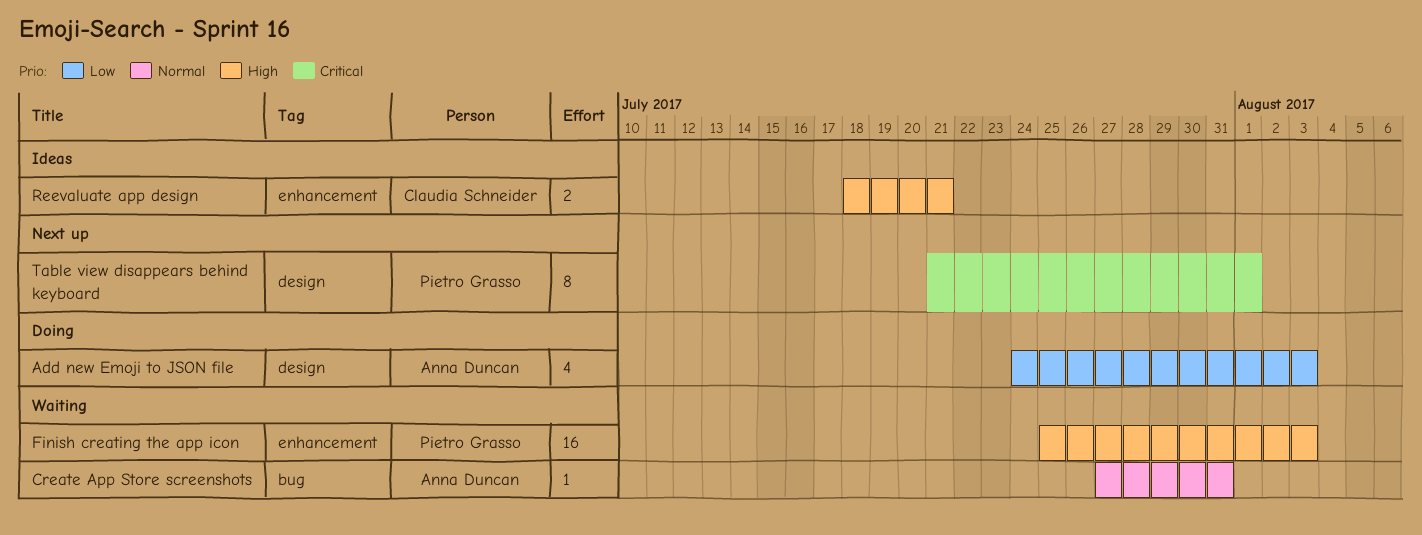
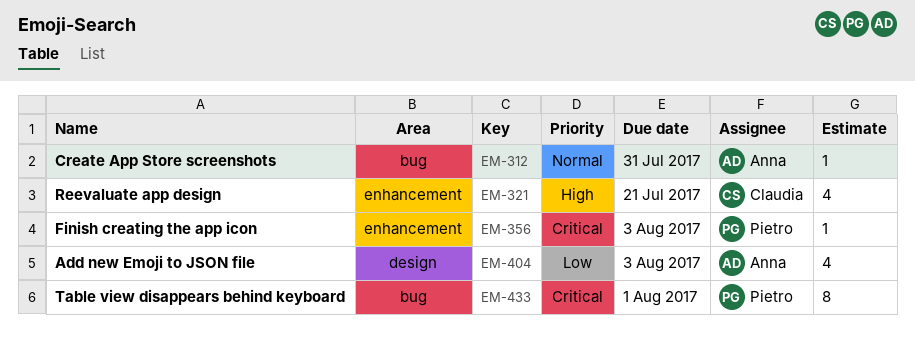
Finish creating the app icon, priority: High -> Critical
Finish creating the app icon, estimate: 16 -> 1
Reevaluate app design, estimate: 2 -> 4
Table view disappears behind keyboard, label: design -> bug

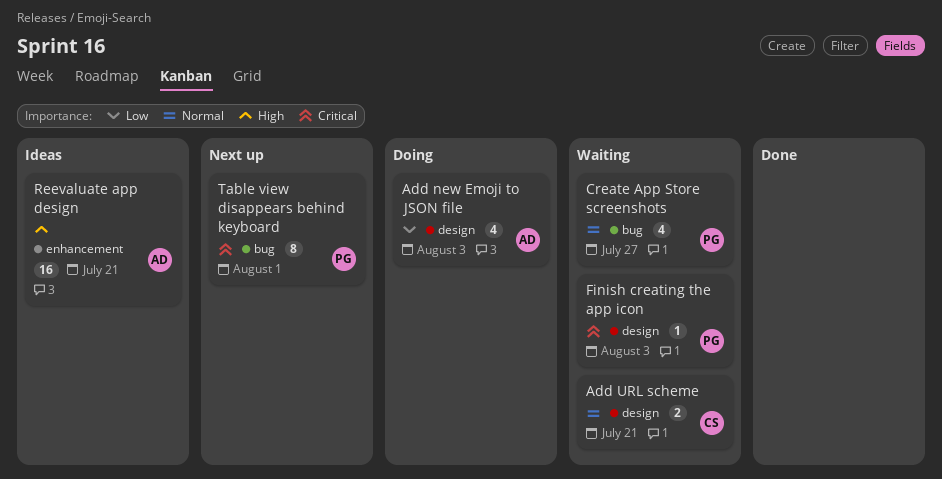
Add URL scheme: none -> present
Create App Store screenshots, owner: Anna -> Pietro
Create App Store screenshots, estimate: 1 -> 4
Create App Store screenshots, due: Jul 31 -> Jul 27
Finish creating the app icon, label: enhancement -> design
Reevaluate app design, owner: Claudia -> Anna
Reevaluate app design, estimate: 4 -> 16

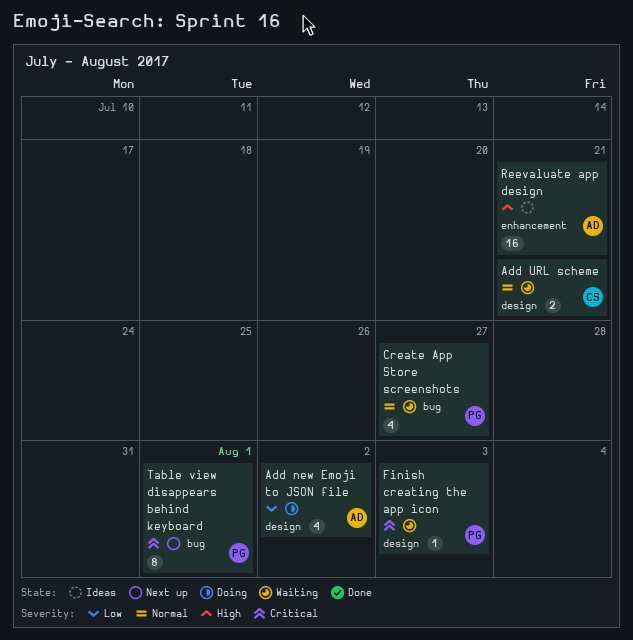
Add new Emoji to JSON file, due: Aug 3 -> Aug 2

